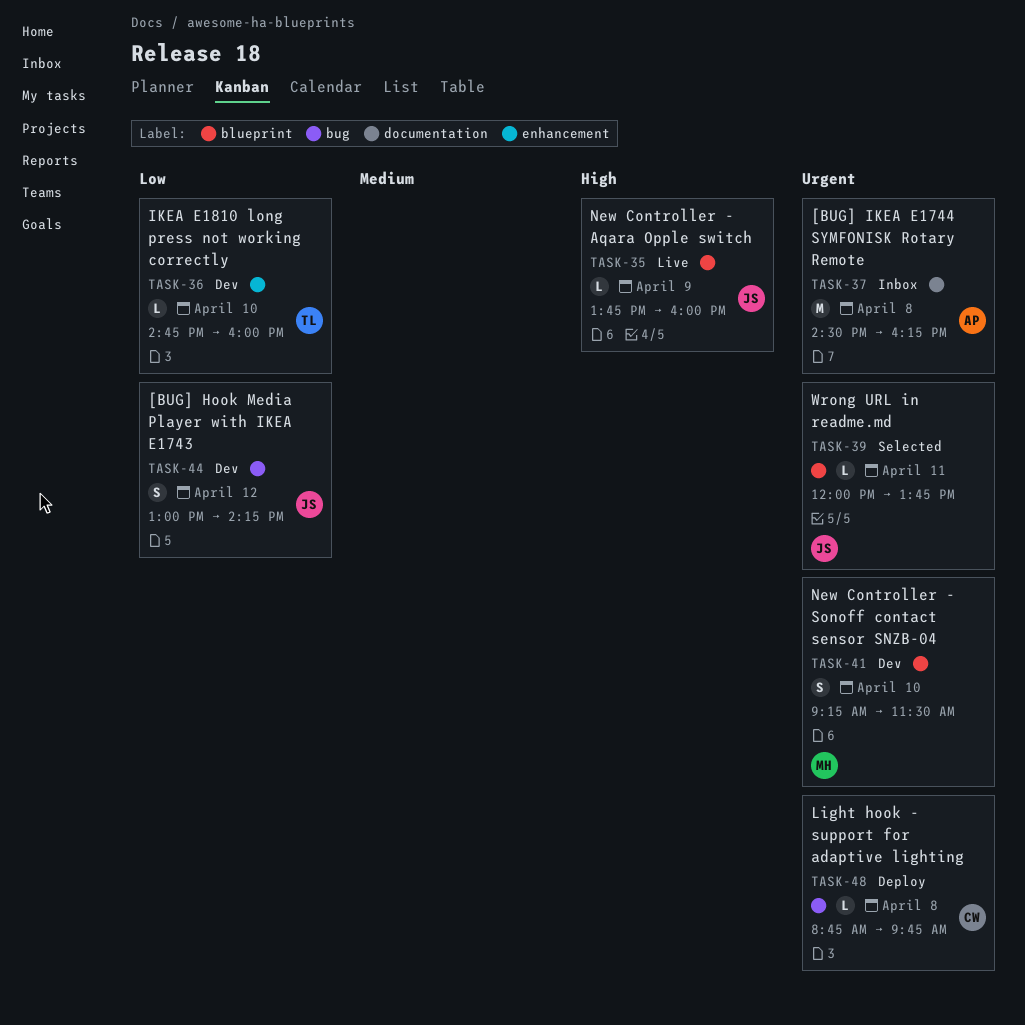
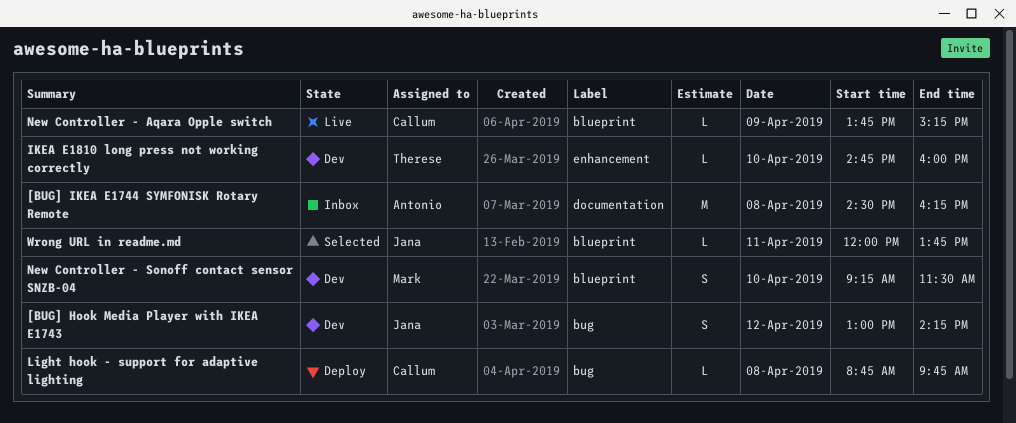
New Controller - Aqara Opple switch, owner: Jana -> Callum
New Controller - Aqara Opple switch, ends: 16:00 -> 15:15

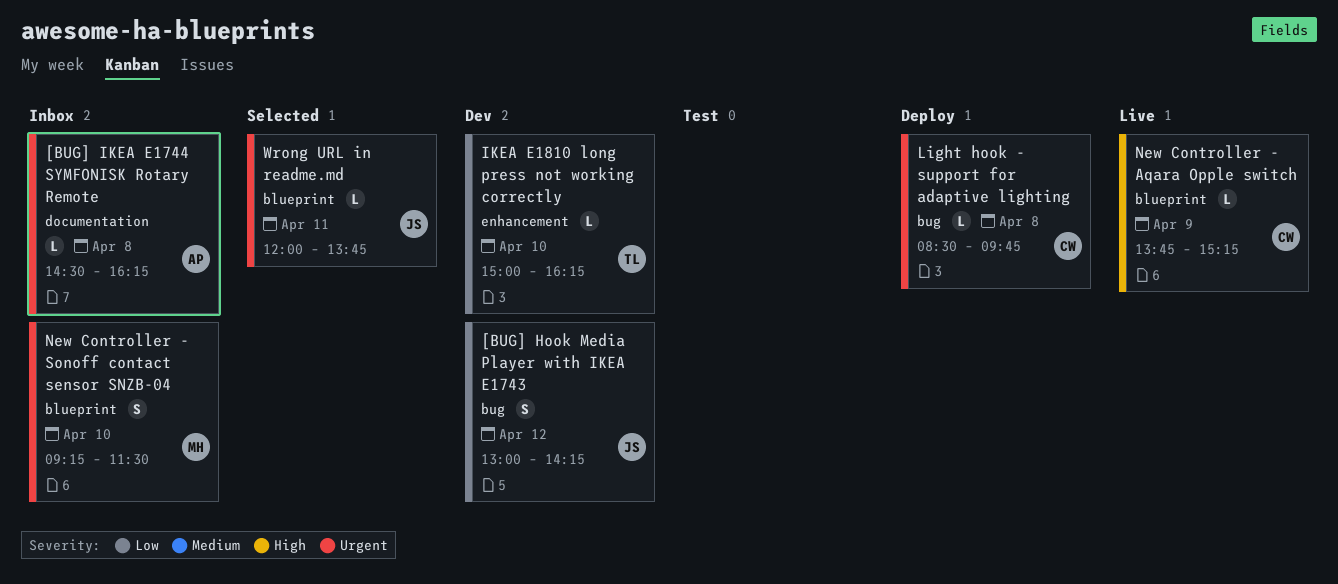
[BUG] IKEA E1744 SYMFONISK Rotary Remote, estimate: M -> L
IKEA E1810 long press not working correctly, begins: 14:45 -> 15:00
IKEA E1810 long press not working correctly, ends: 16:00 -> 16:15
Light hook - support for adaptive lighting, begins: 08:45 -> 08:30
New Controller - Sonoff contact sensor SNZB-04, status: Dev -> Inbox

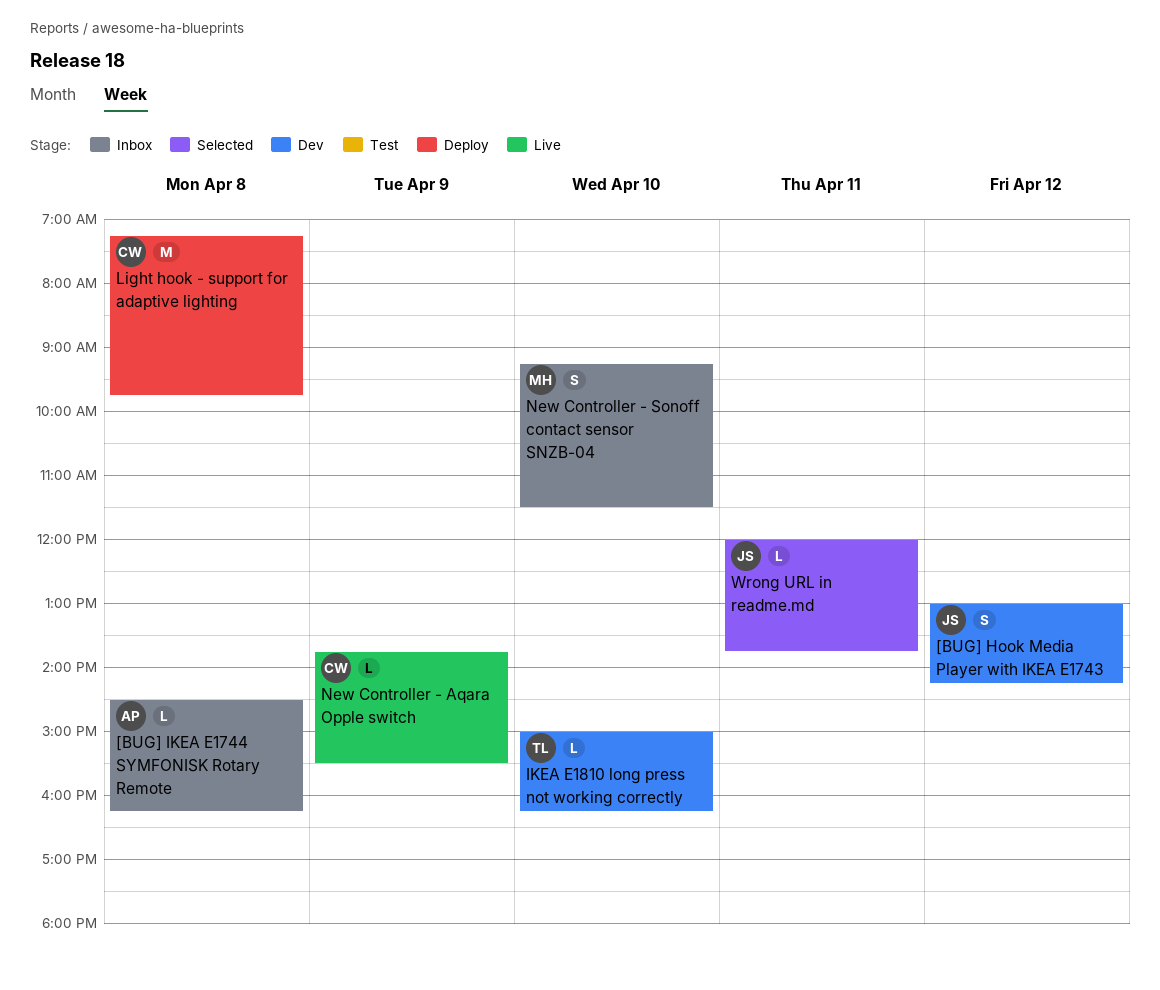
Light hook - support for adaptive lighting, estimate: L -> M
Light hook - support for adaptive lighting, begins: 08:30 -> 07:15
New Controller - Aqara Opple switch, ends: 15:15 -> 15:30

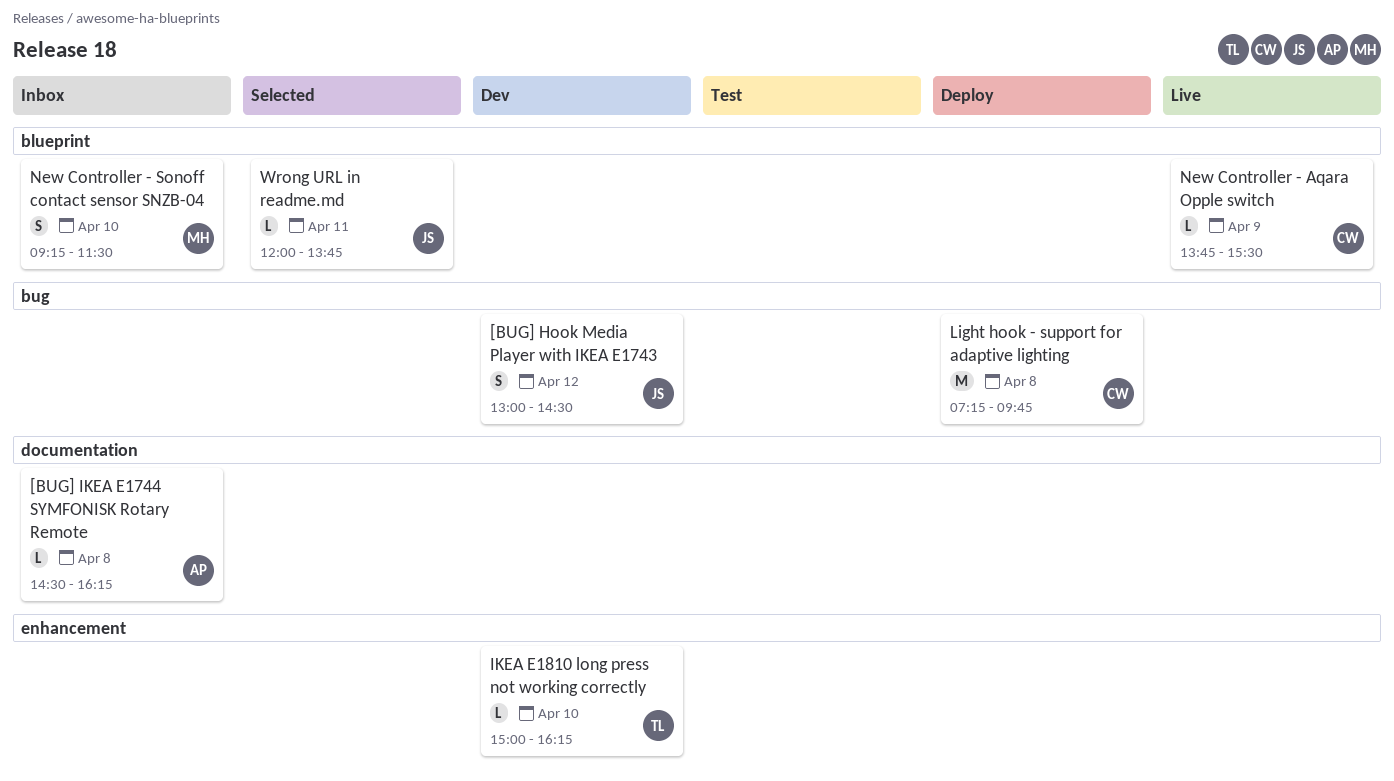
[BUG] Hook Media Player with IKEA E1743, ends: 14:15 -> 14:30

